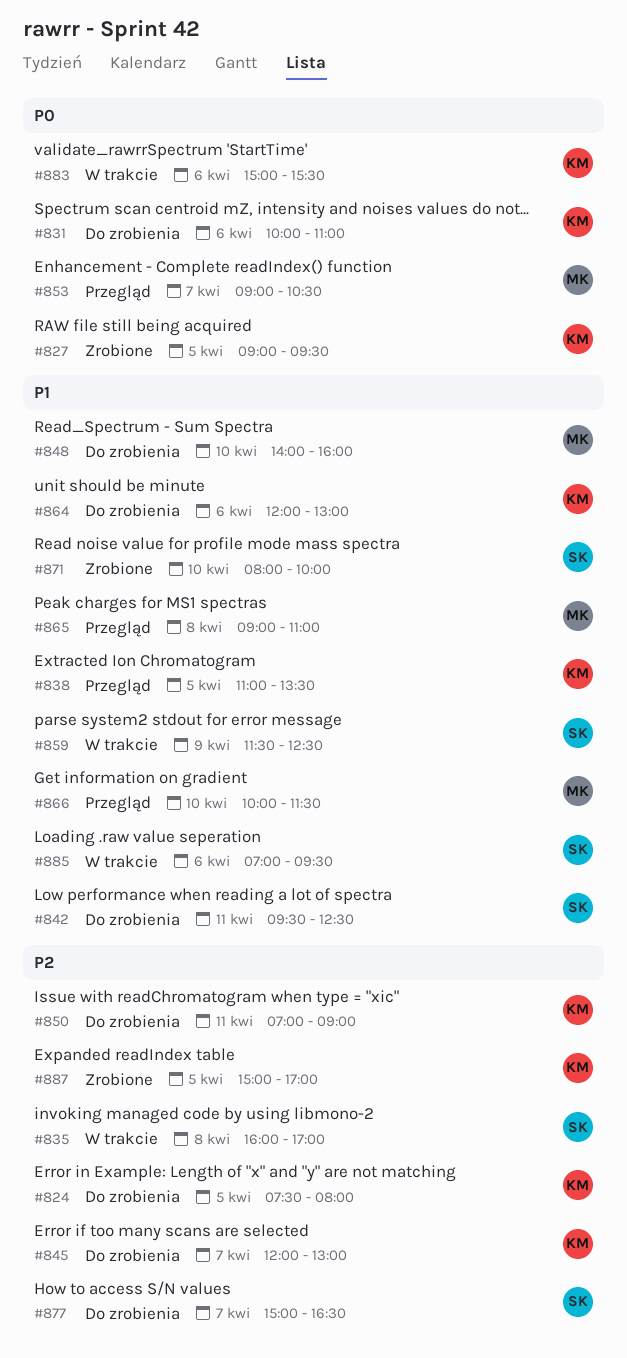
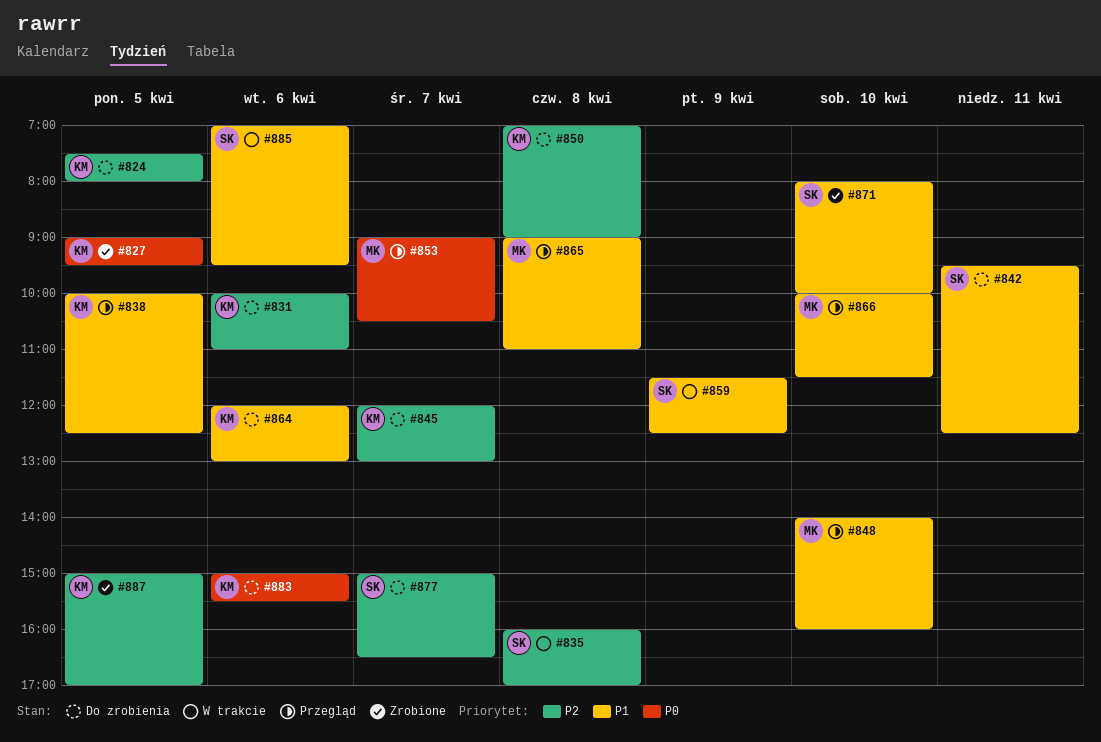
#831, priority: P0 -> P2
#838, begins: 11:00 -> 10:00
#838, ends: 13:30 -> 12:30
#848, status: Do zrobienia -> Przegląd
#850, day: Apr 11 -> Apr 8
#883, status: W trakcie -> Do zrobienia

